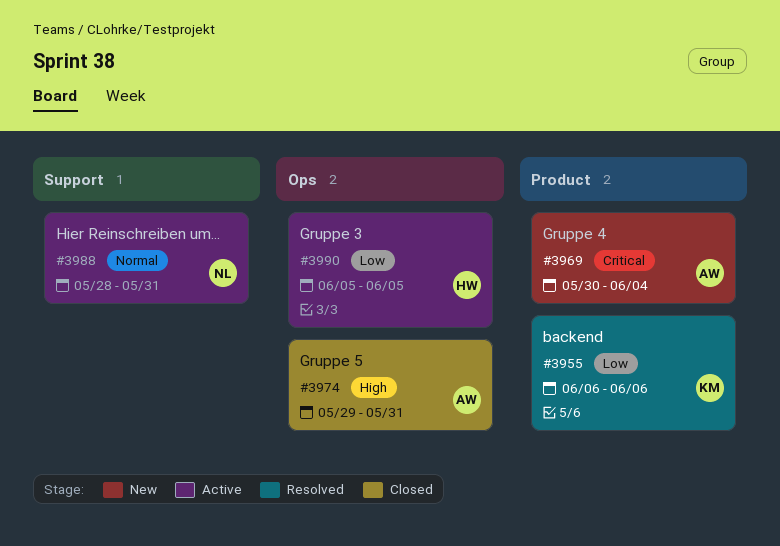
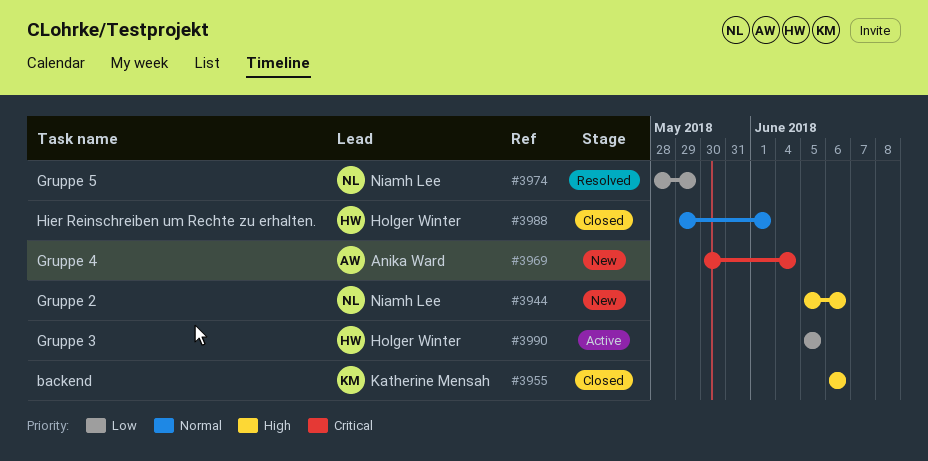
#3944: none -> present
#3955, status: Resolved -> Closed
#3955, priority: Low -> High
#3974, status: Closed -> Resolved
#3974, owner: Anika Ward -> Niamh Lee
#3974, priority: High -> Low
#3974, start: May 29 -> May 28
#3974, due: May 31 -> May 29
#3988, status: Active -> Closed
#3988, owner: Niamh Lee -> Holger Winter
#3988, start: May 28 -> May 29
#3988, due: May 31 -> Jun 1

